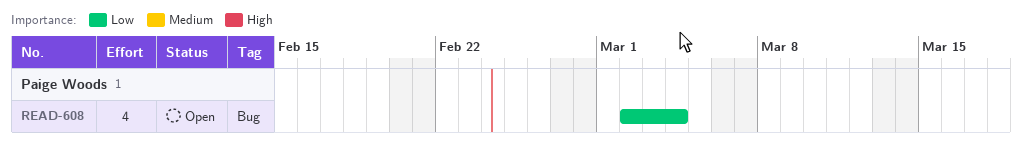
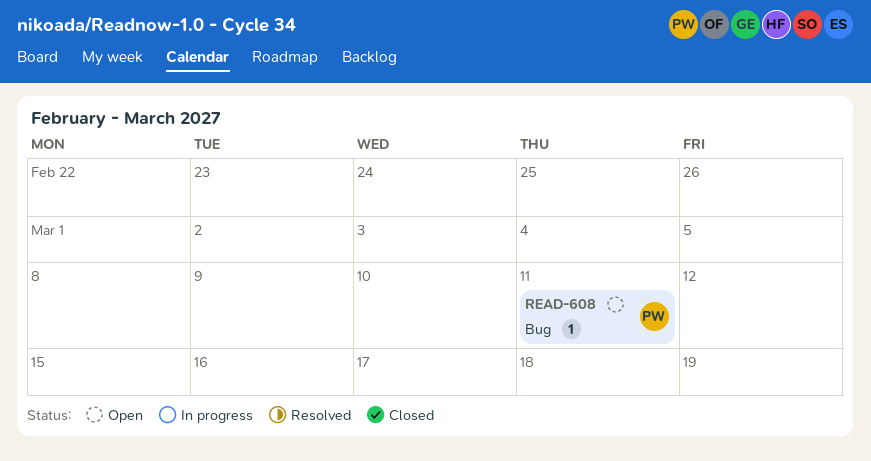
READ-608, estimate: 4 -> 1
READ-608, due: Mar 4 -> Mar 11

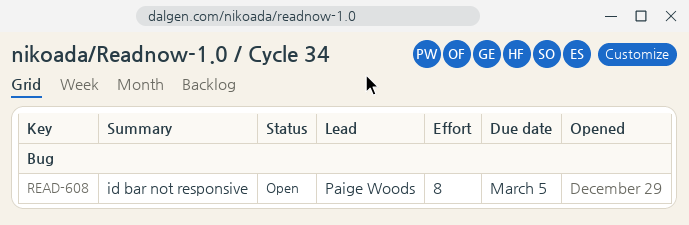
READ-608, estimate: 1 -> 8
READ-608, due: Mar 11 -> Mar 5

